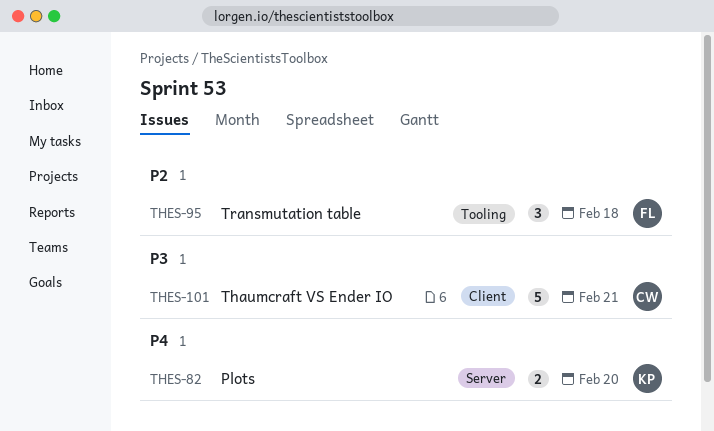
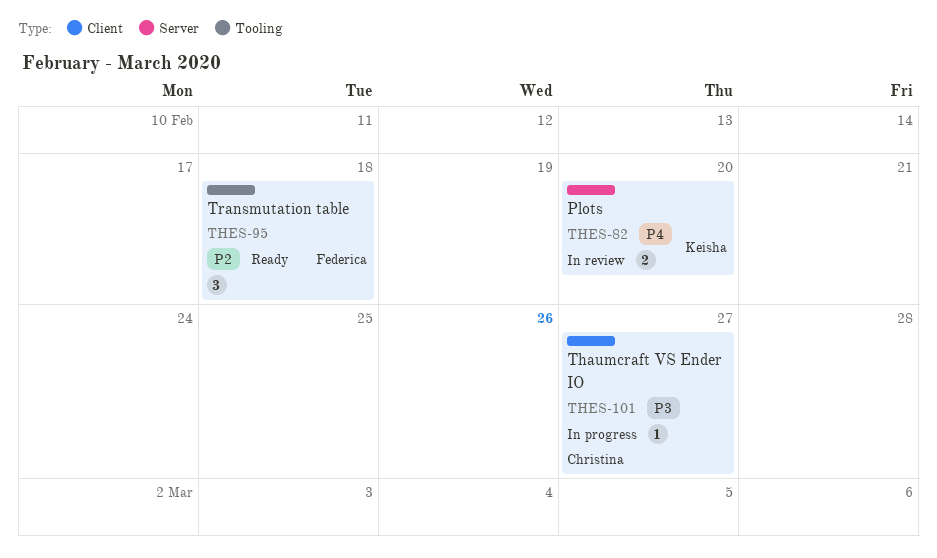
THES-101, estimate: 5 -> 1
THES-101, due: Feb 21 -> Feb 27

